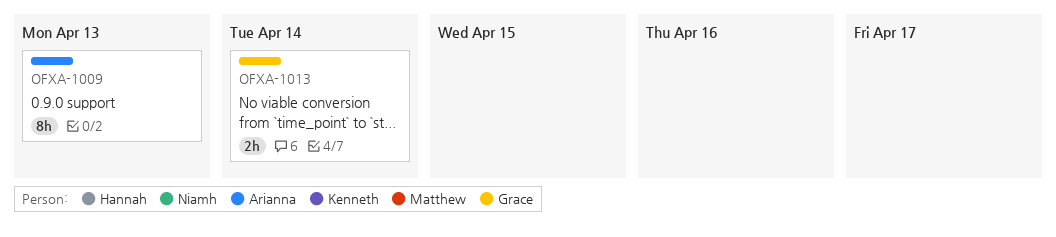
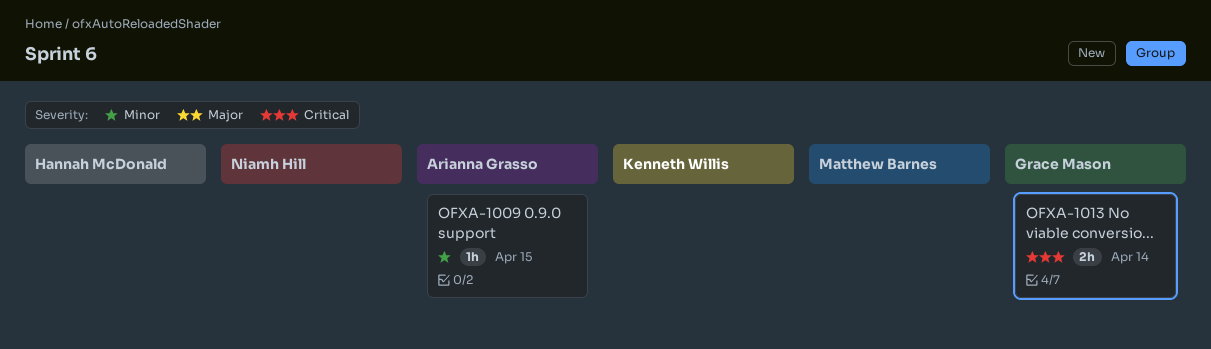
OFXA-1009, estimate: 8h -> 1h
OFXA-1009, due: Apr 13 -> Apr 15

